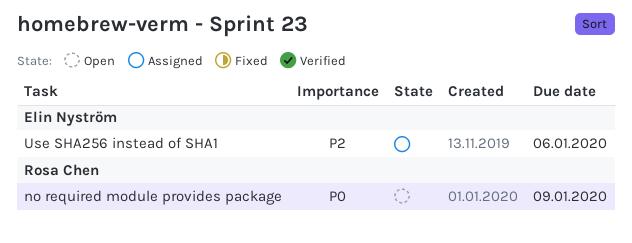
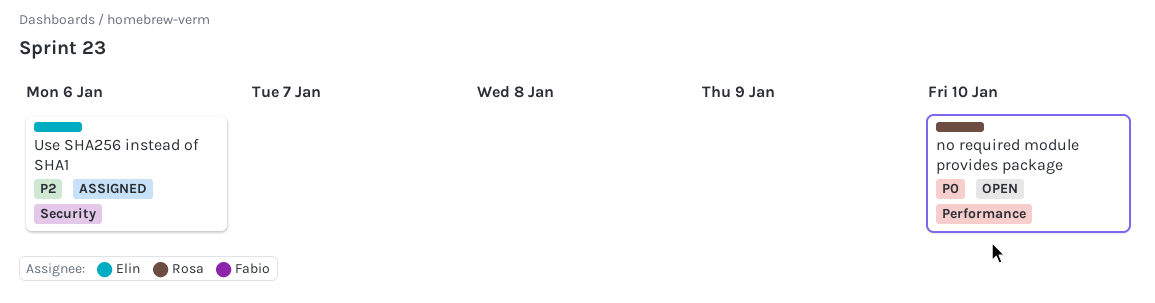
no required module provides package, due: Jan 9 -> Jan 10

